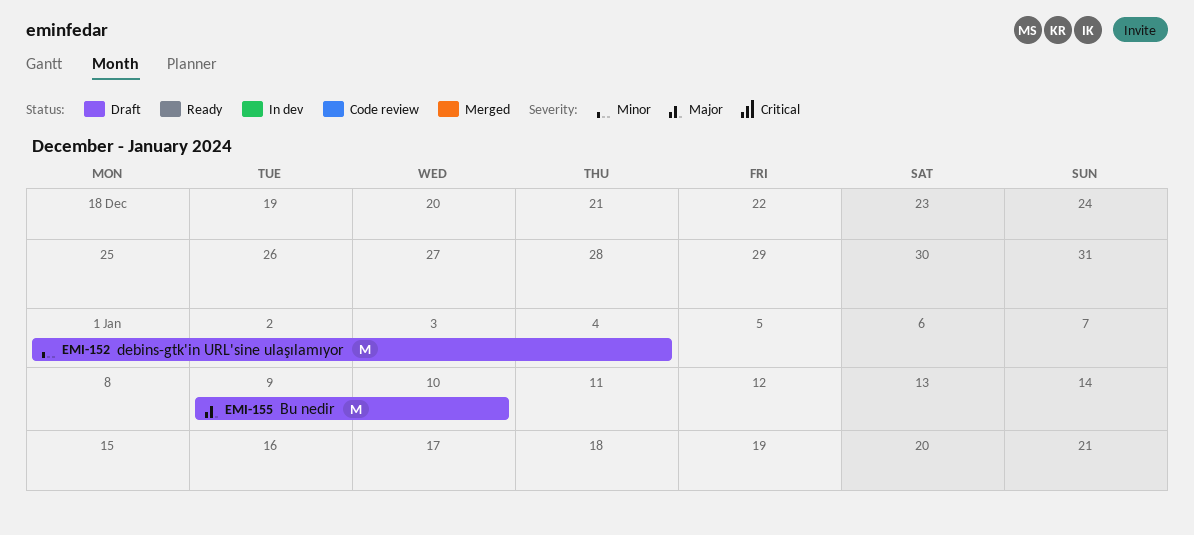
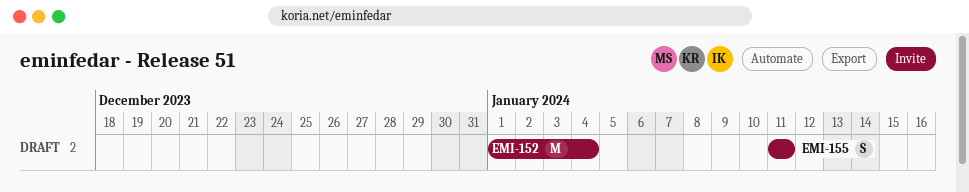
EMI-155, estimate: M -> S
EMI-155, start: Jan 9 -> Jan 11
EMI-155, due: Jan 10 -> Jan 11

